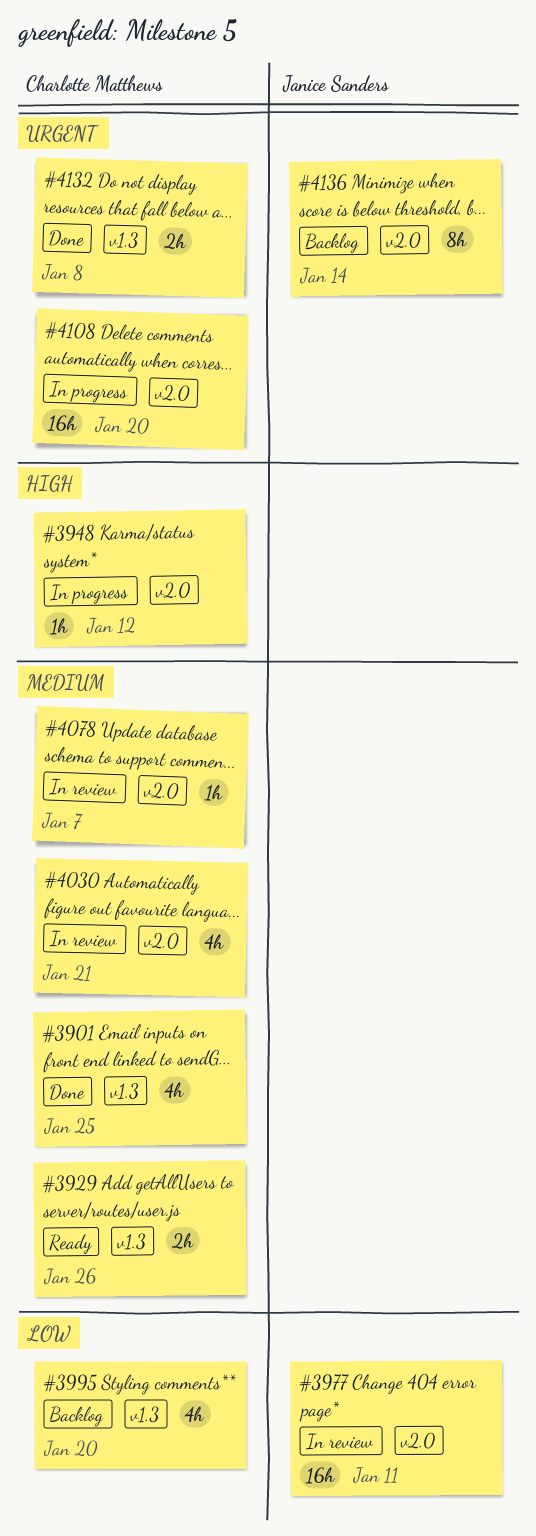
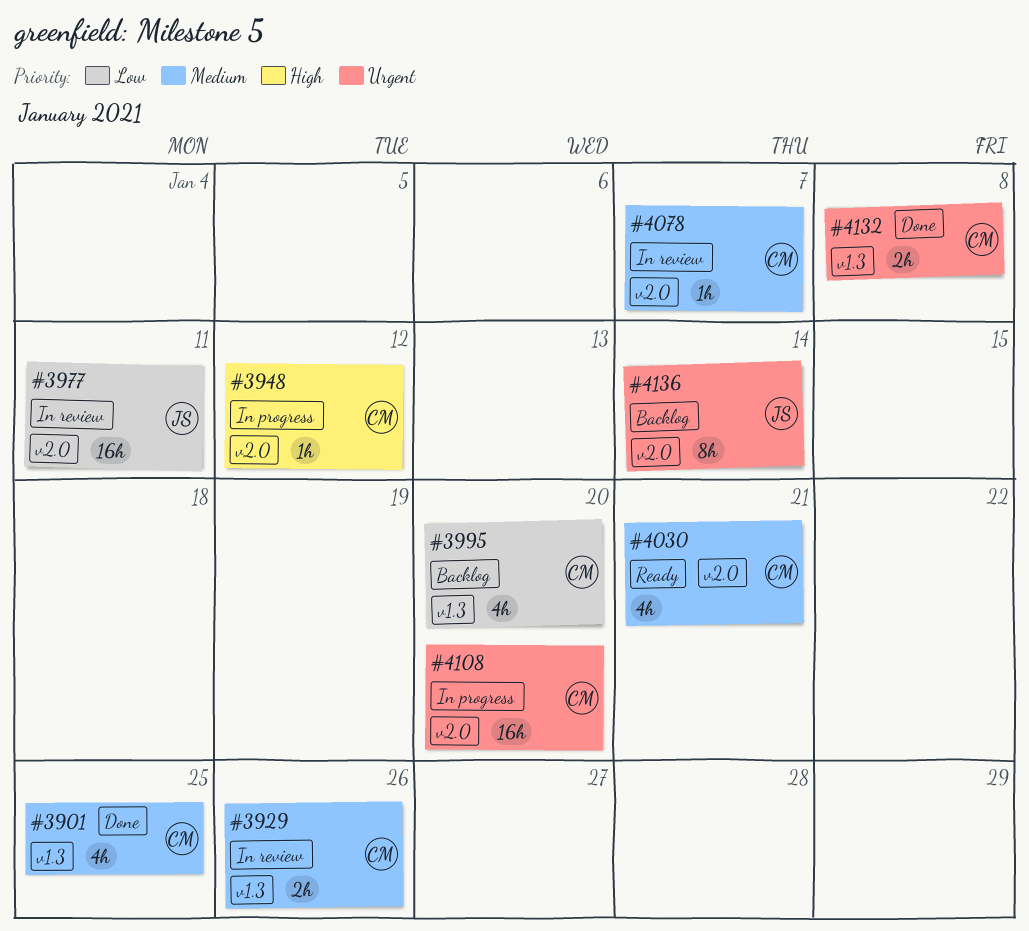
#3929, status: Ready -> In review
#4030, status: In review -> Ready

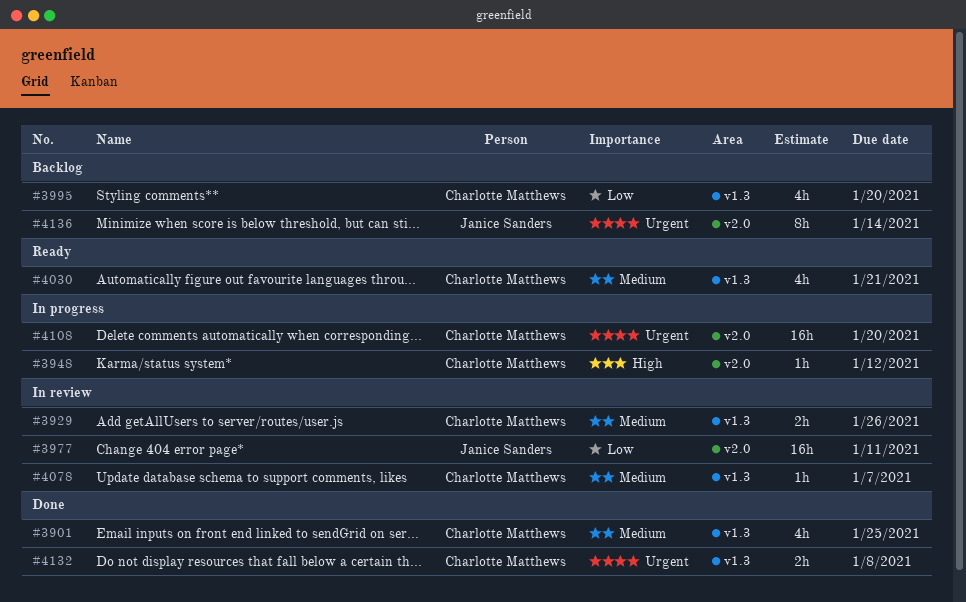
#4030, label: v2.0 -> v1.3
#4078, label: v2.0 -> v1.3

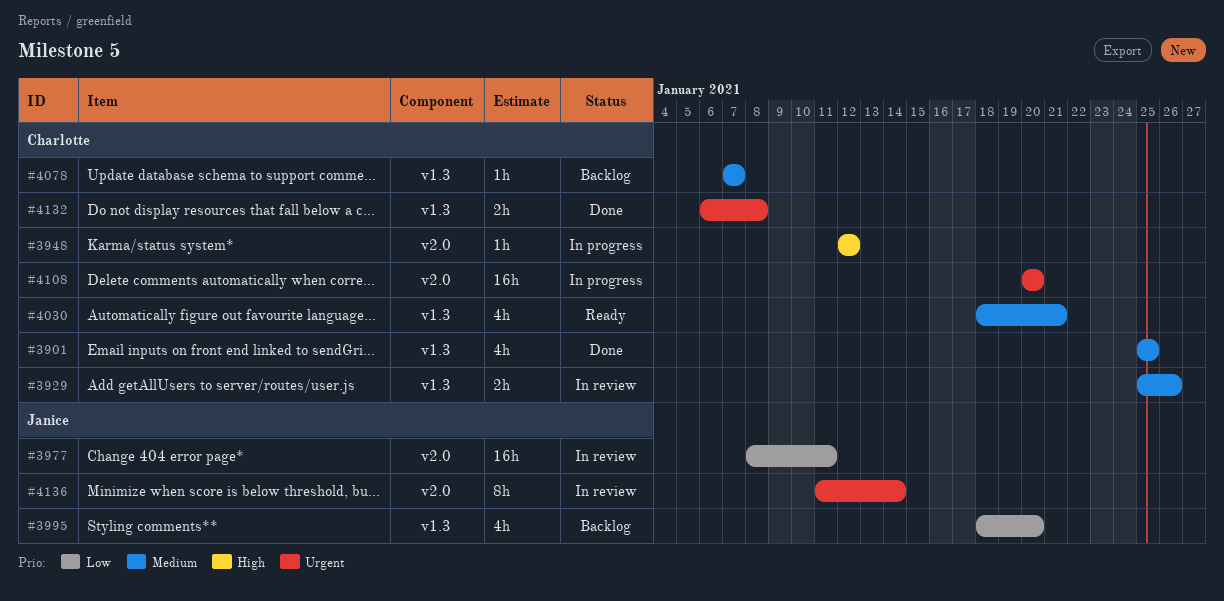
#3995, owner: Charlotte Matthews -> Janice Sanders
#4078, status: In review -> Backlog
#4136, status: Backlog -> In review

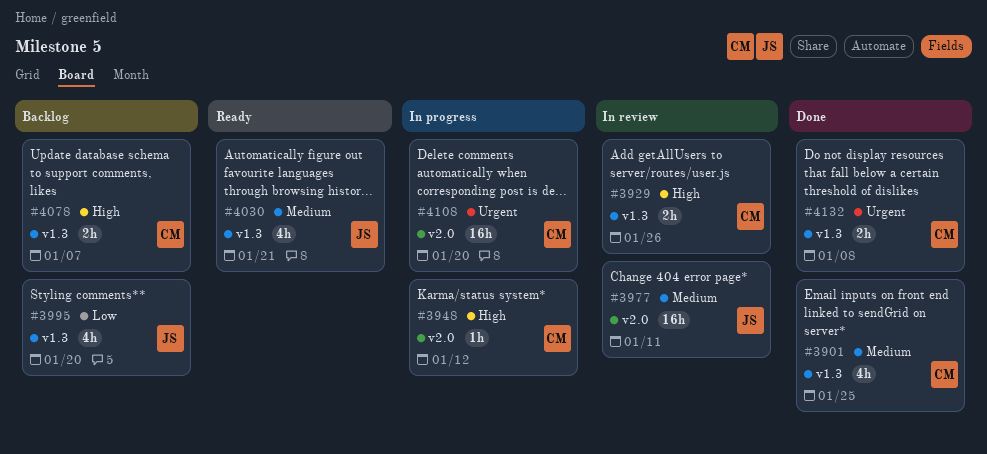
#3929, priority: Medium -> High
#3977, priority: Low -> Medium
#4030, owner: Charlotte -> Janice
#4078, priority: Medium -> High
#4078, estimate: 1h -> 2h
#4136: present -> none

